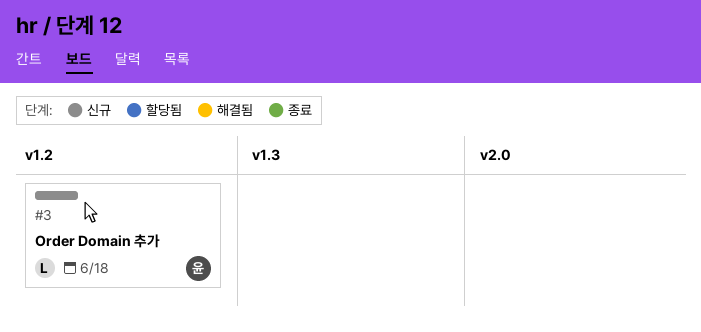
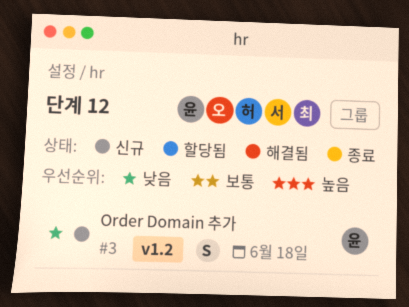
#3, estimate: L -> S

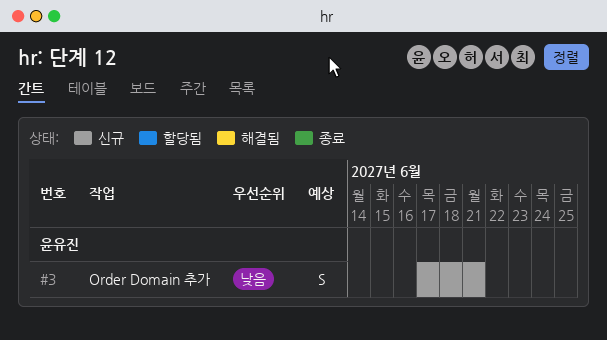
#3, due: Jun 18 -> Jun 21

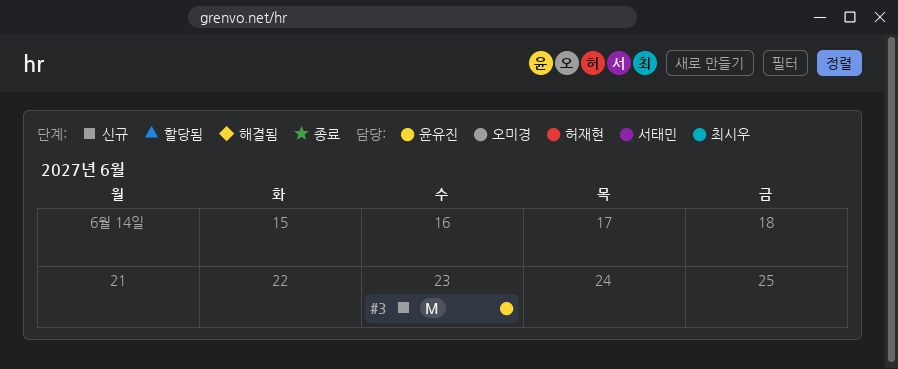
#3, estimate: S -> M
#3, due: Jun 21 -> Jun 23

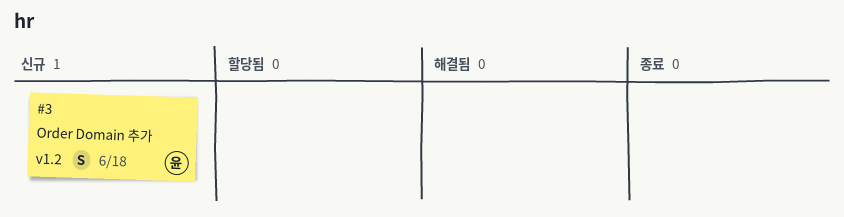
#3, estimate: M -> S
#3, due: Jun 23 -> Jun 18

